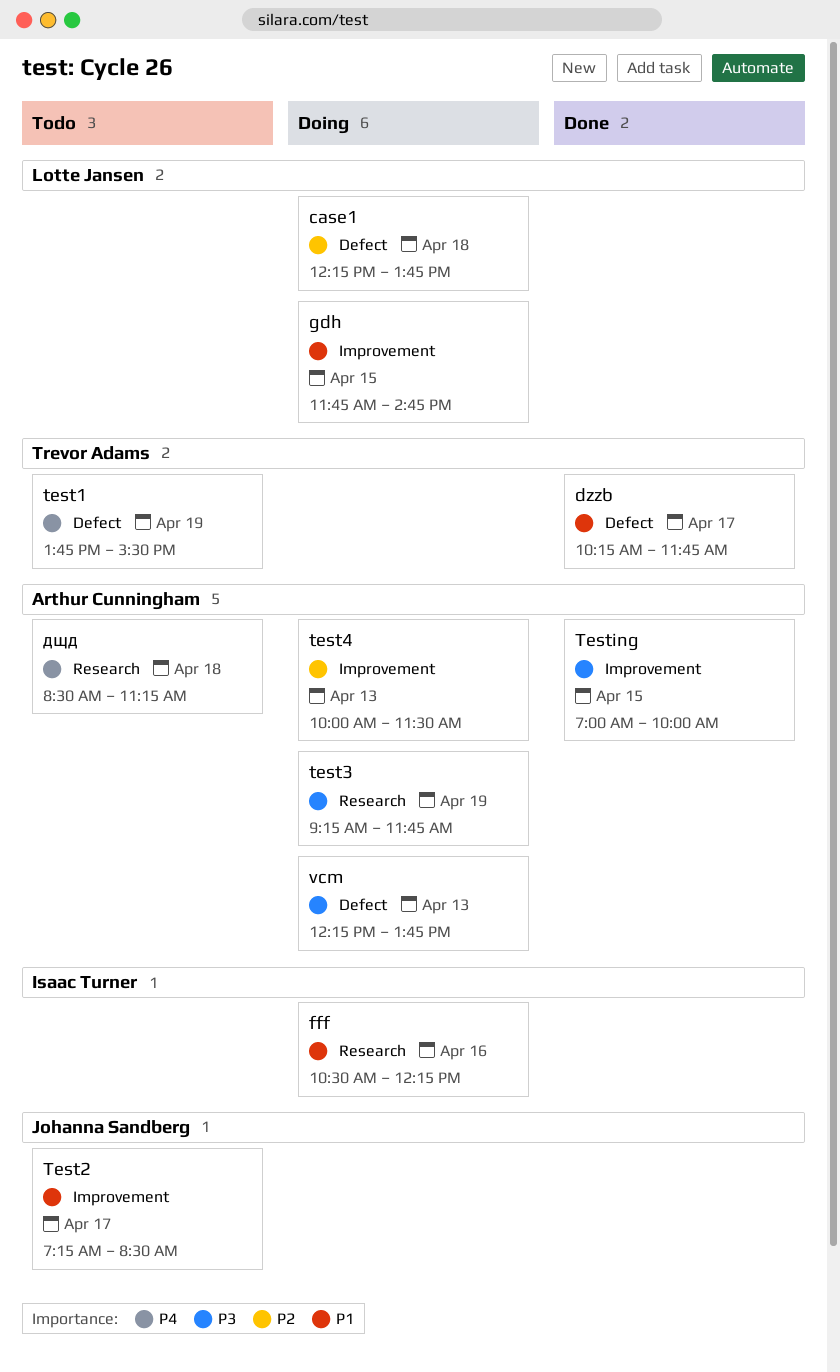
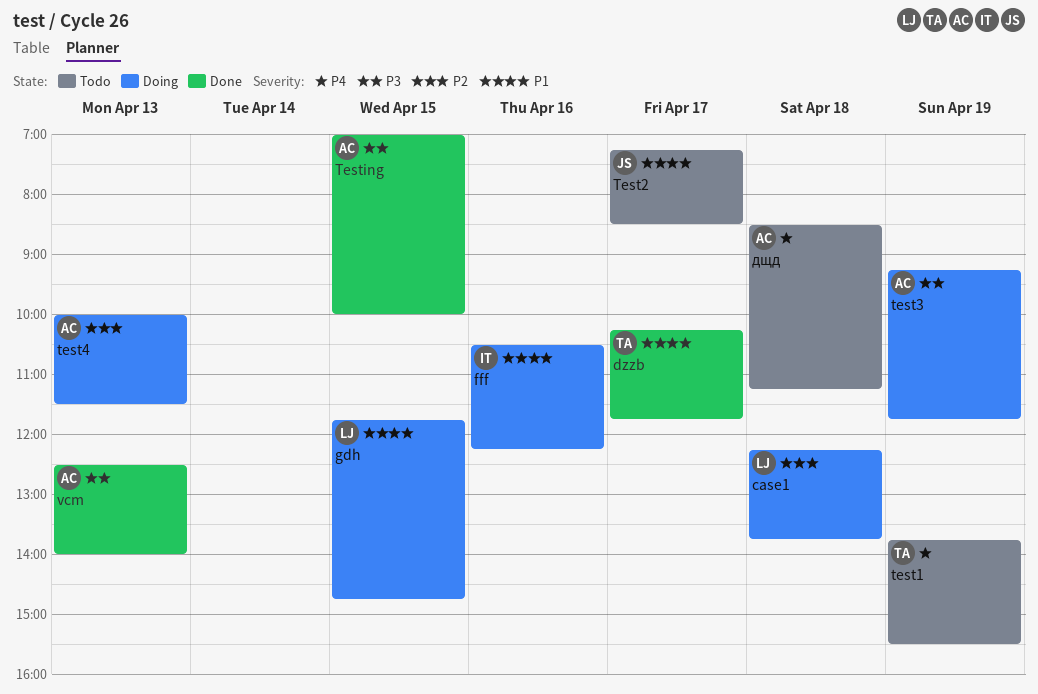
vcm, status: Doing -> Done
vcm, begins: 12:15 -> 12:30
vcm, ends: 13:45 -> 14:00

